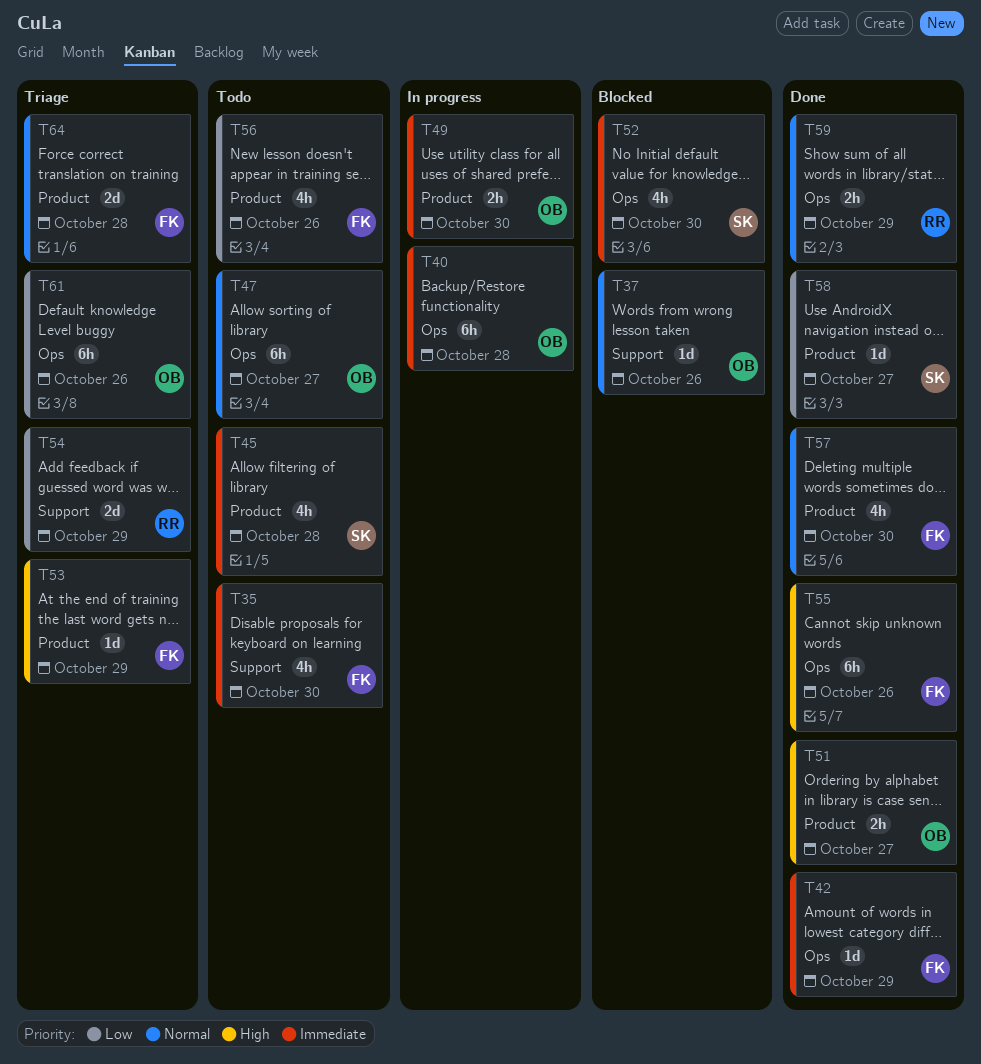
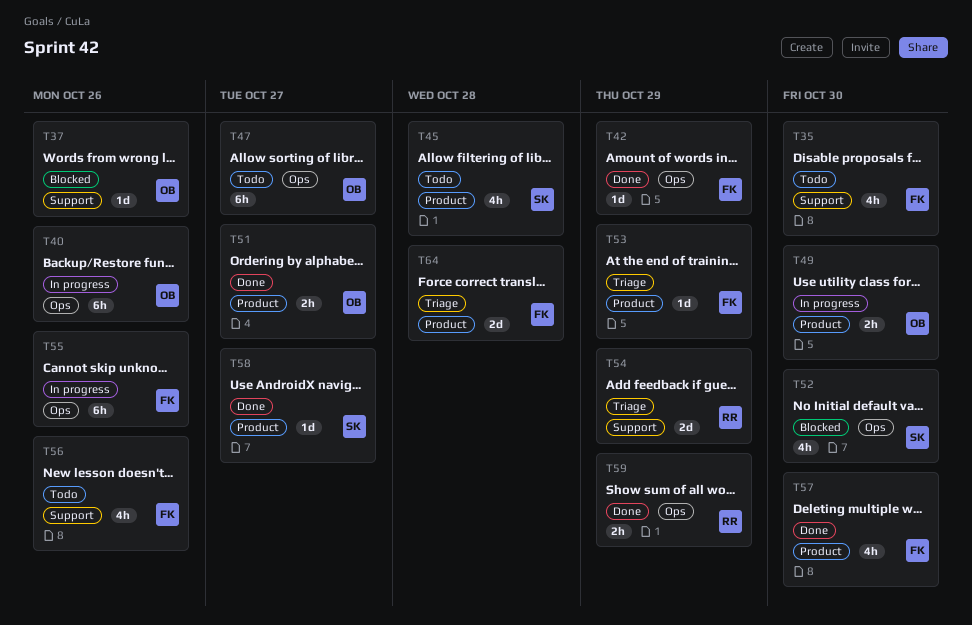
T40, due: Oct 28 -> Oct 26
T55, status: Done -> In progress
T56, label: Product -> Support
T61: present -> none

